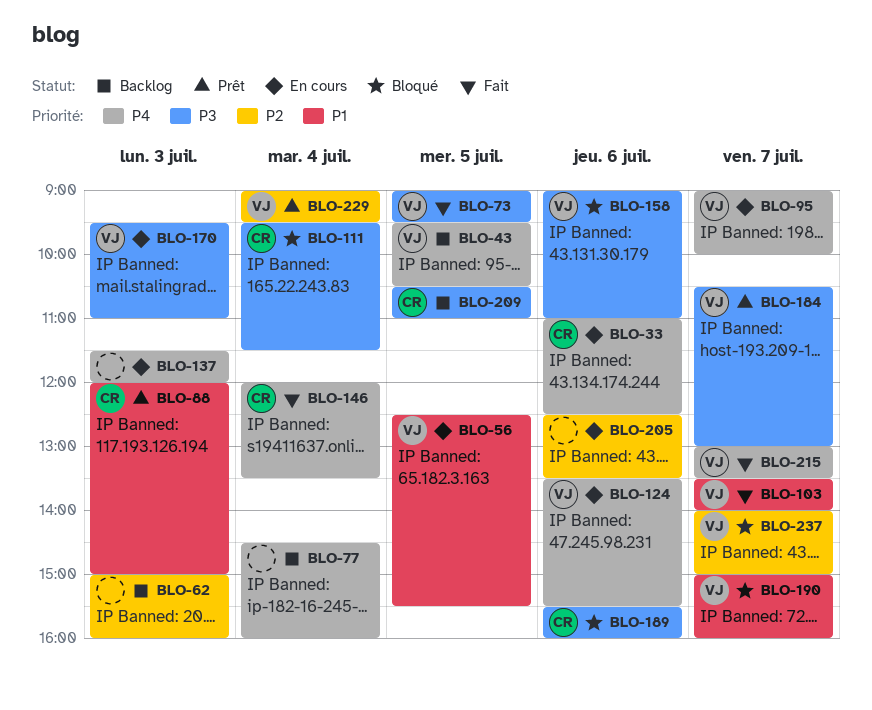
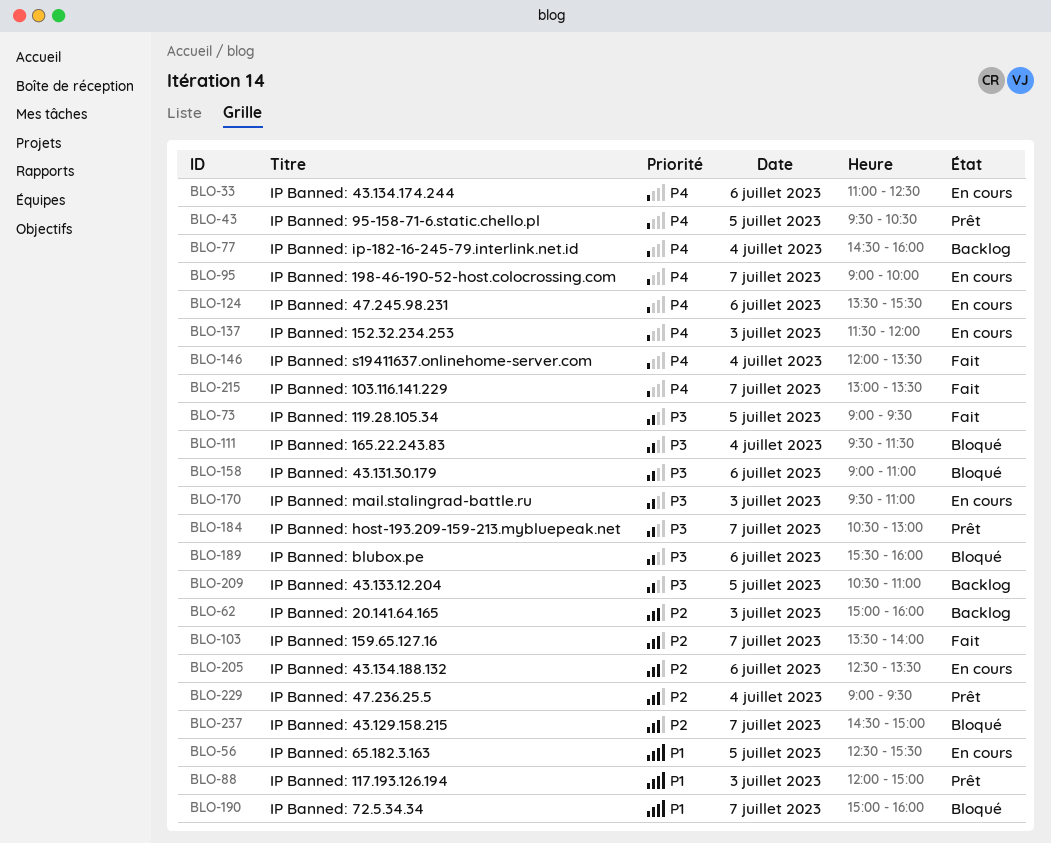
BLO-43, status: Backlog -> Prêt
BLO-103, priority: P1 -> P2
BLO-237, begins: 14:00 -> 14:30

